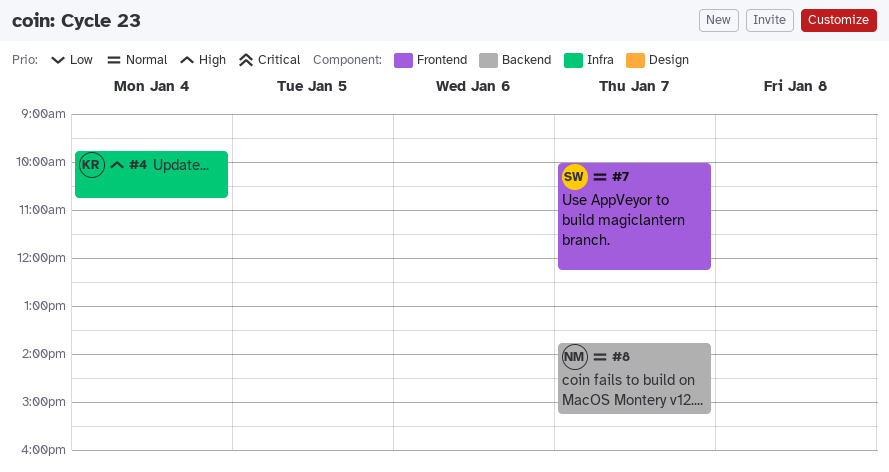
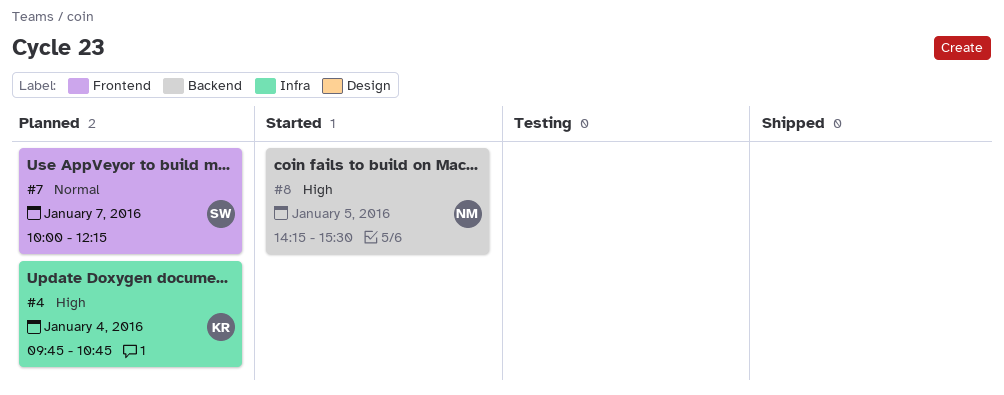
#8, priority: Normal -> High
#8, day: Jan 7 -> Jan 5
#8, begins: 13:45 -> 14:15
#8, ends: 15:15 -> 15:30

